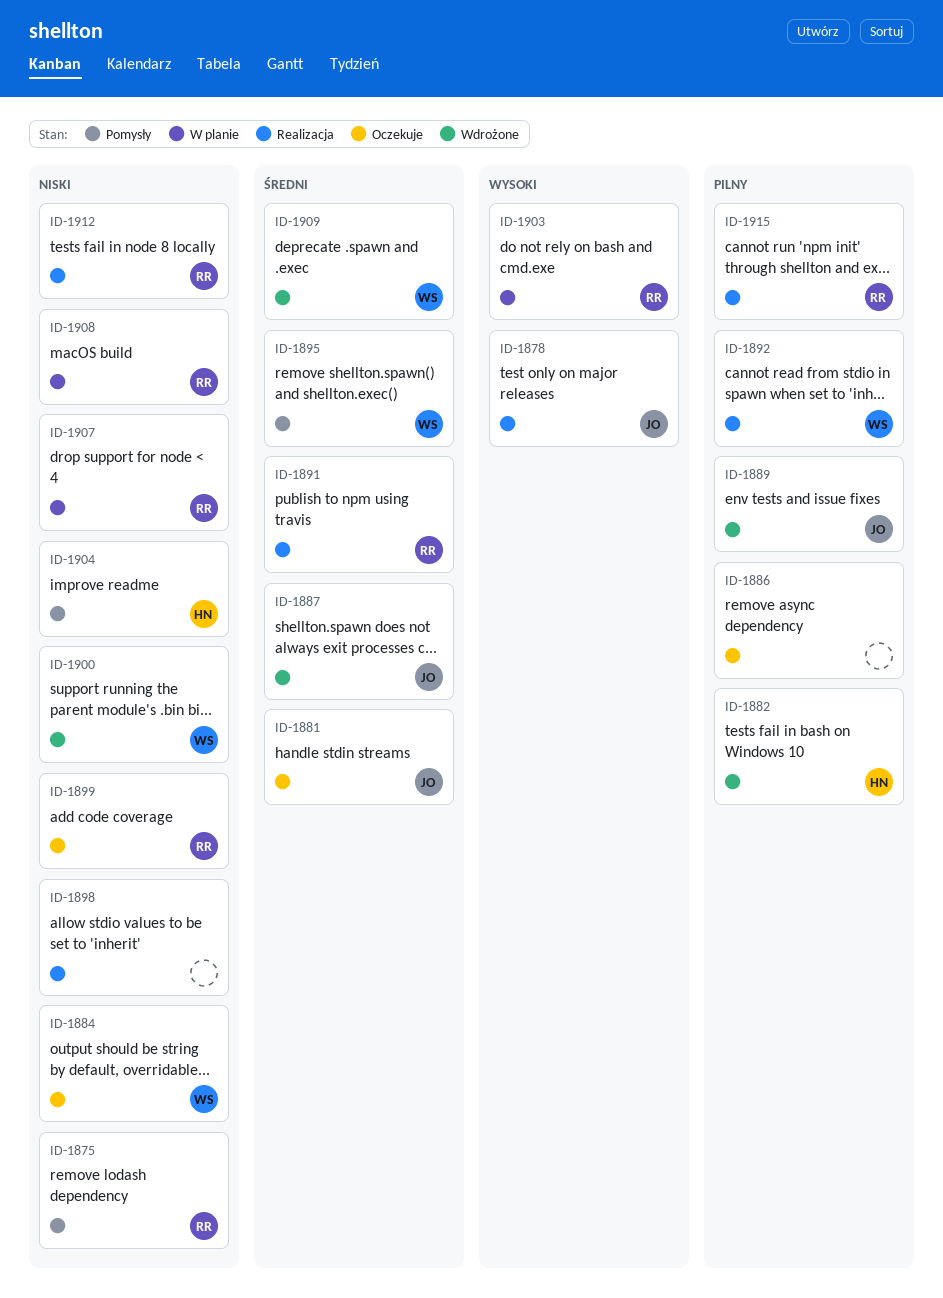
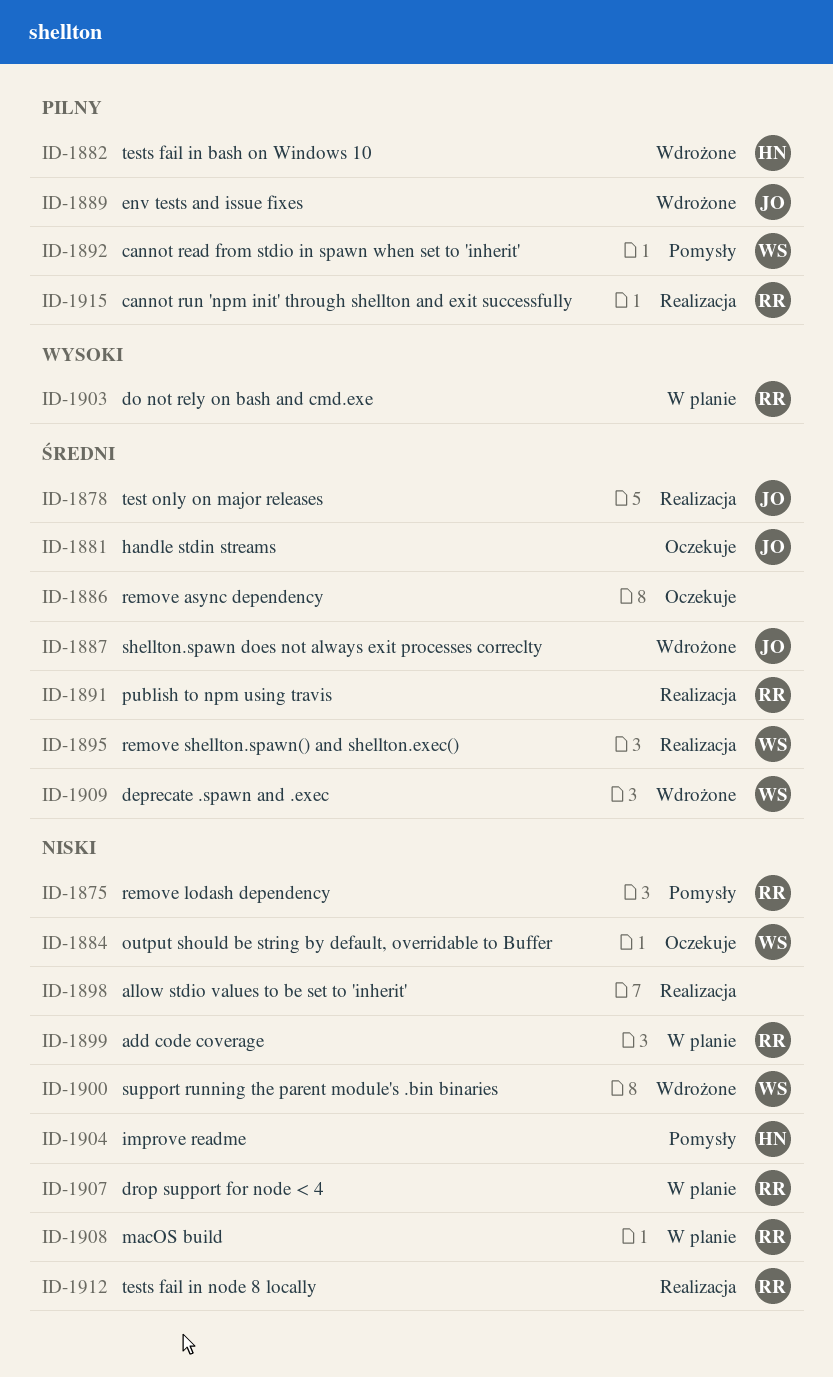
ID-1878, priority: Wysoki -> Średni
ID-1886, priority: Pilny -> Średni
ID-1892, status: Realizacja -> Pomysły
ID-1895, status: Pomysły -> Realizacja
ID-1899, status: Oczekuje -> W planie

